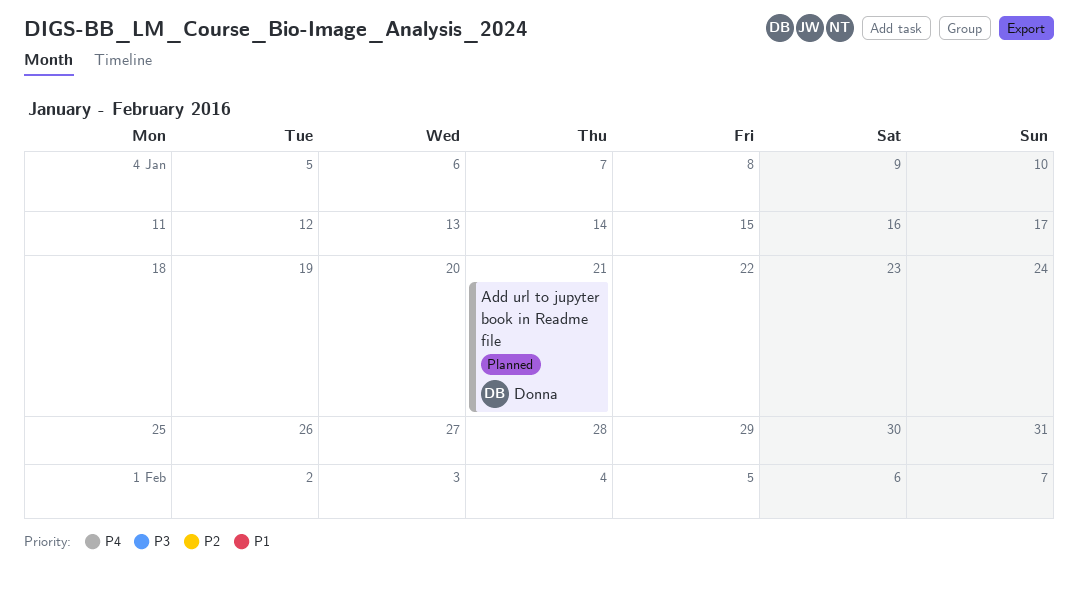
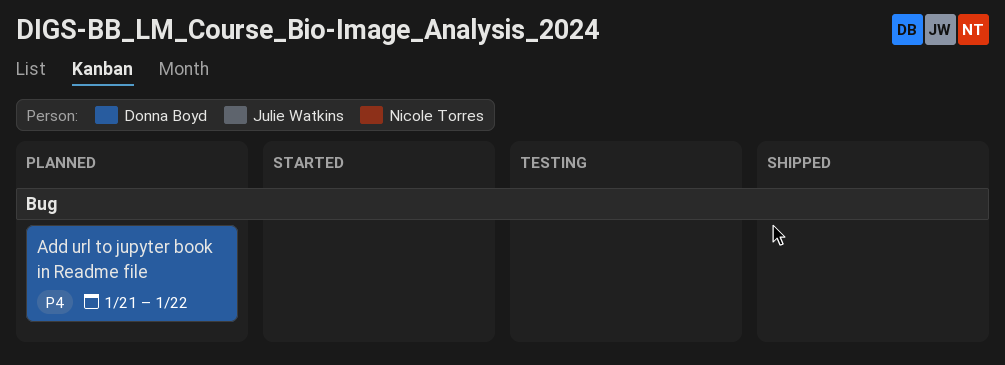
Add url to jupyter book in Readme file, due: Jan 21 -> Jan 22

